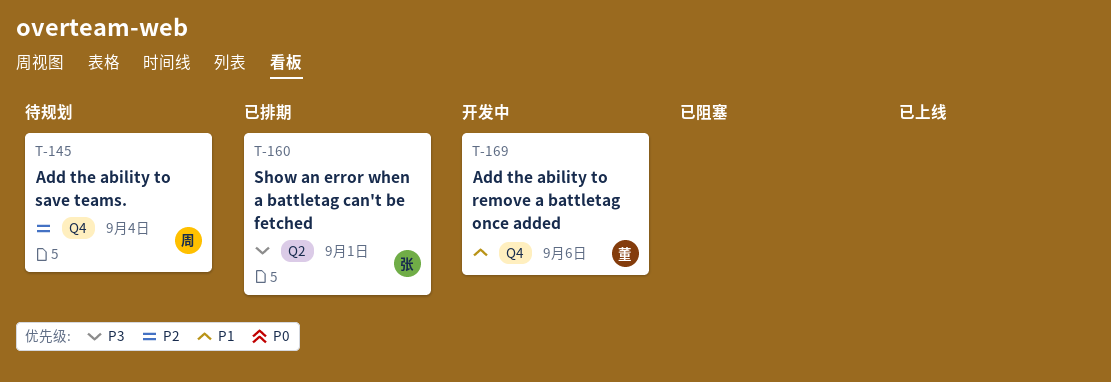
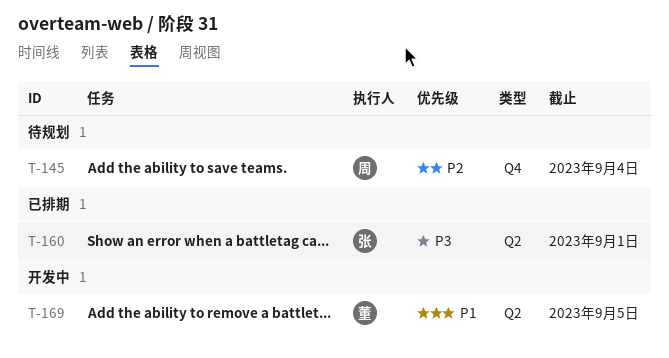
T-169, label: Q4 -> Q2
T-169, due: Sep 6 -> Sep 5

